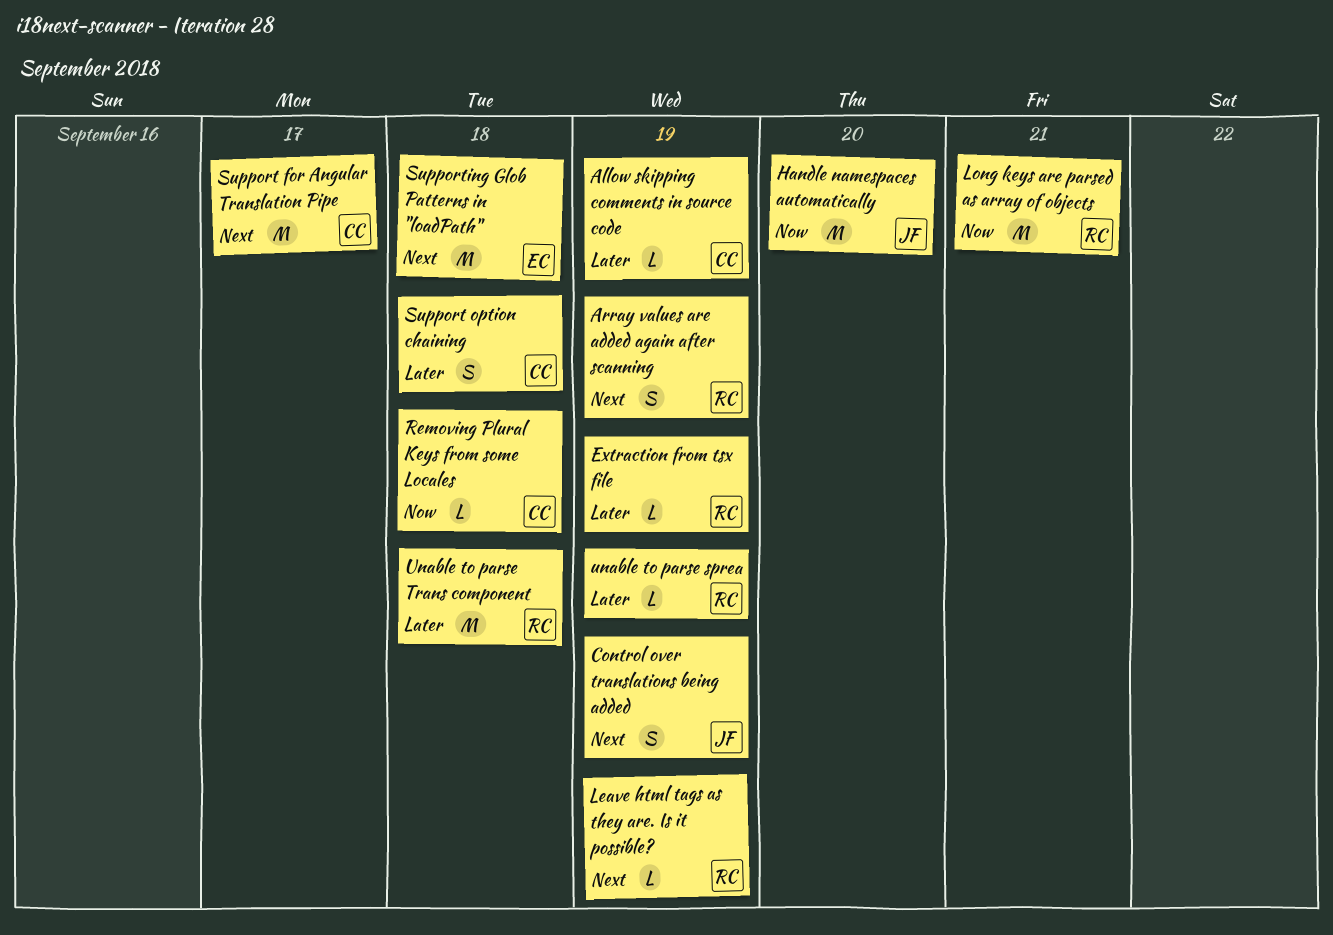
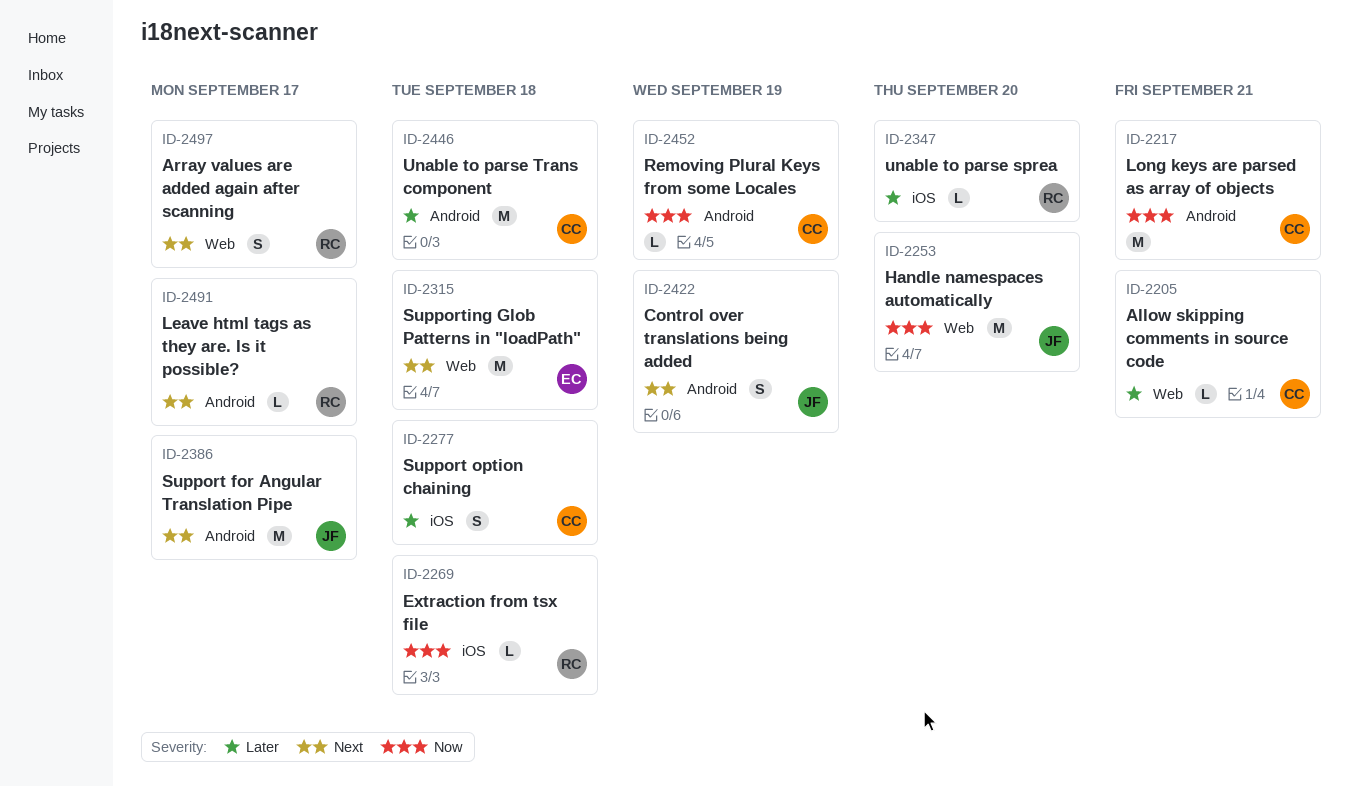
Allow skipping comments in source code, due: Sep 19 -> Sep 21
Array values are added again after scanning, due: Sep 19 -> Sep 17
Extraction from tsx file, priority: Later -> Now
Extraction from tsx file, due: Sep 19 -> Sep 18
Leave html tags as they are. Is it possible?, due: Sep 19 -> Sep 17
Long keys are parsed as array of objects, owner: RC -> CC
Removing Plural Keys from some Locales, due: Sep 18 -> Sep 19
Support for Angular Translation Pipe, owner: CC -> JF
unable to parse sprea, due: Sep 19 -> Sep 20
Unable to parse Trans component, owner: RC -> CC

